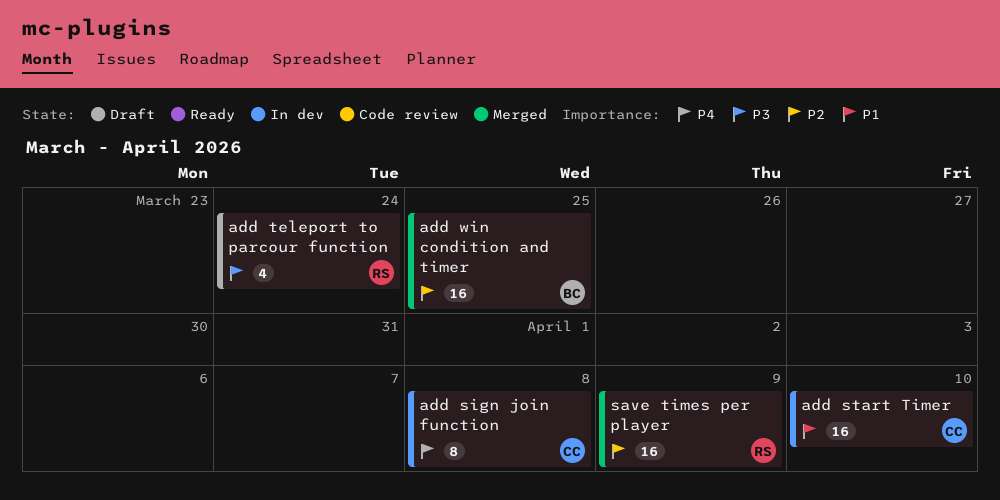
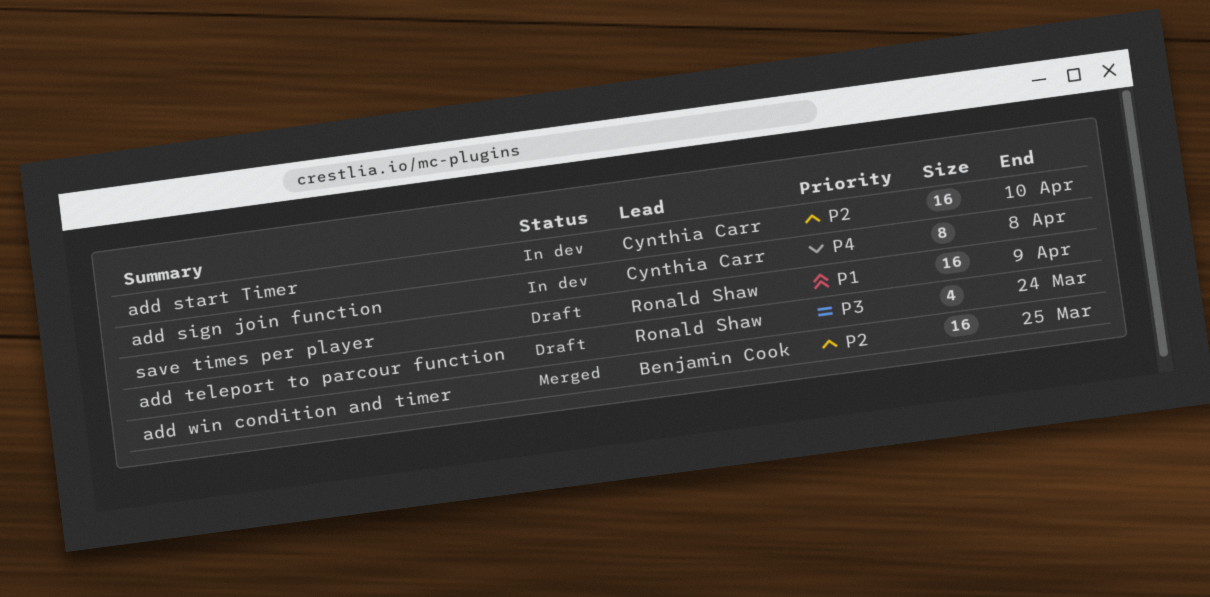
add start Timer, priority: P1 -> P2
save times per player, status: Merged -> Draft
save times per player, priority: P2 -> P1

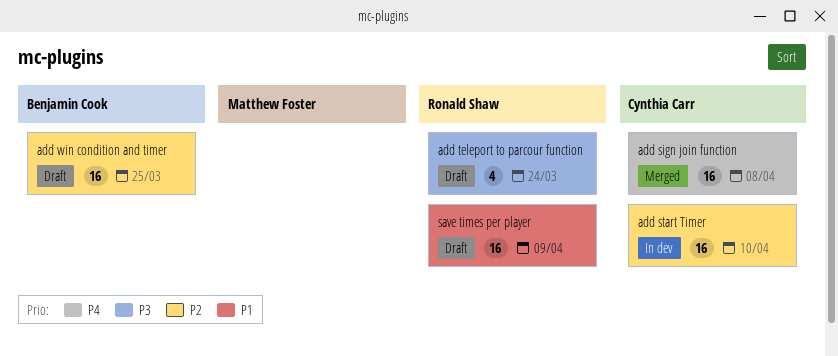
add sign join function, status: In dev -> Merged
add sign join function, estimate: 8 -> 16
add win condition and timer, status: Merged -> Draft

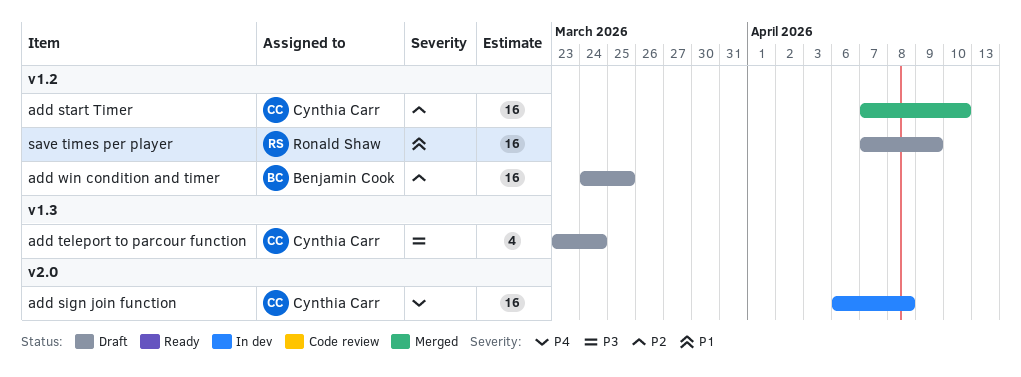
add sign join function, status: Merged -> In dev
add start Timer, status: In dev -> Merged
add teleport to parcour function, owner: Ronald Shaw -> Cynthia Carr

